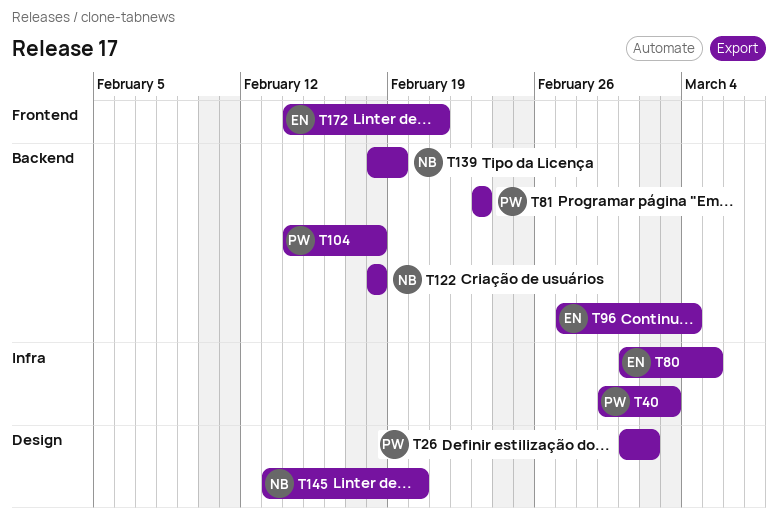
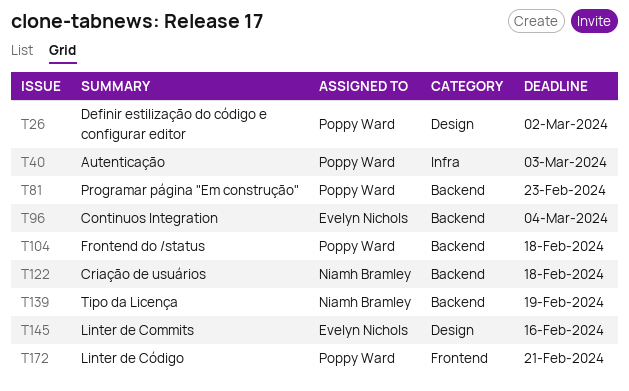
T80: present -> none
T145, owner: Niamh Bramley -> Evelyn Nichols
T145, due: Feb 20 -> Feb 16
T172, owner: Evelyn Nichols -> Poppy Ward

